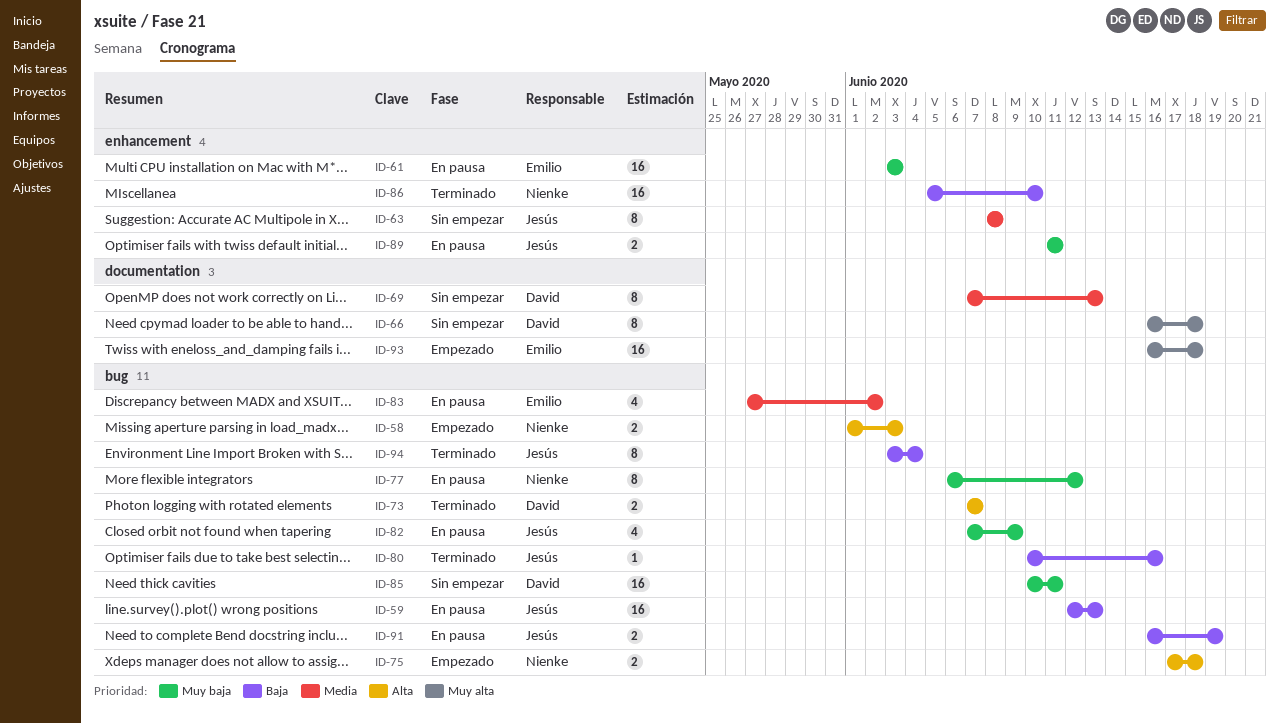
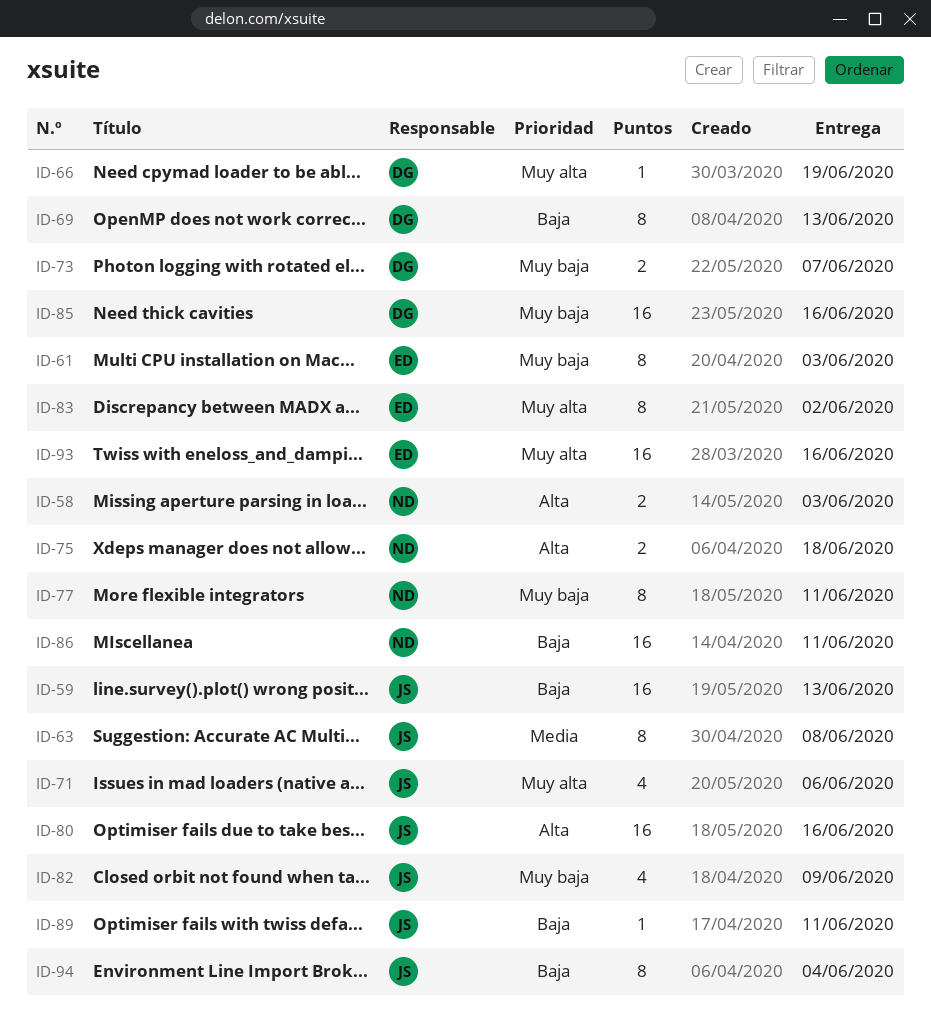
ID-61, estimate: 16 -> 8
ID-66, estimate: 8 -> 1
ID-66, due: Jun 18 -> Jun 19
ID-69, priority: Media -> Baja
ID-71: none -> present
ID-73, priority: Alta -> Muy baja
ID-77, due: Jun 12 -> Jun 11
ID-80, priority: Baja -> Alta
ID-80, estimate: 1 -> 16
ID-83, priority: Media -> Muy alta
ID-83, estimate: 4 -> 8
ID-85, due: Jun 11 -> Jun 16
ID-86, due: Jun 10 -> Jun 11
ID-89, priority: Muy baja -> Baja
ID-89, estimate: 2 -> 1
ID-91: present -> none
ID-93, due: Jun 18 -> Jun 16

